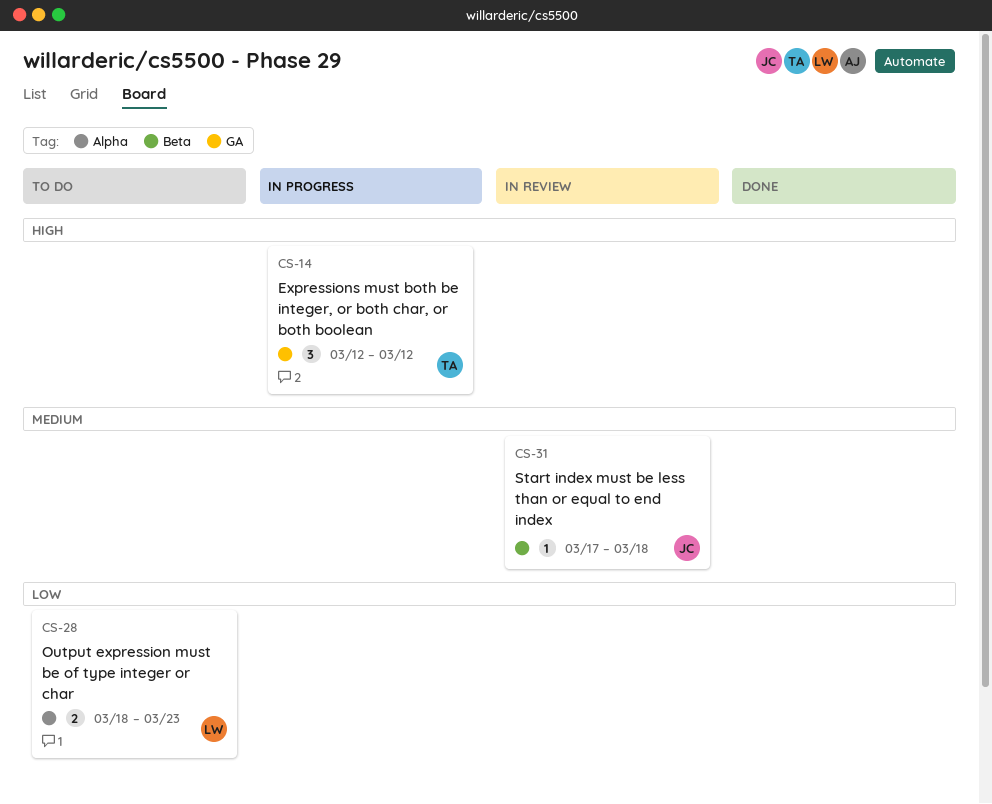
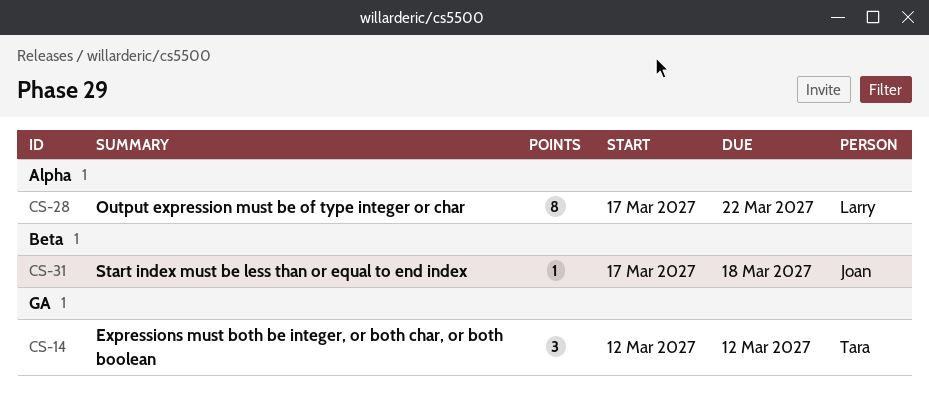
CS-28, estimate: 2 -> 8
CS-28, start: Mar 18 -> Mar 17
CS-28, due: Mar 23 -> Mar 22

